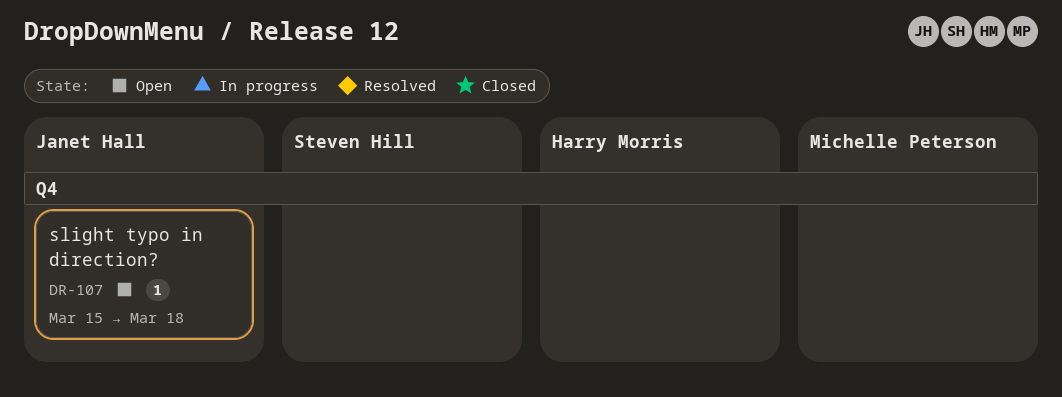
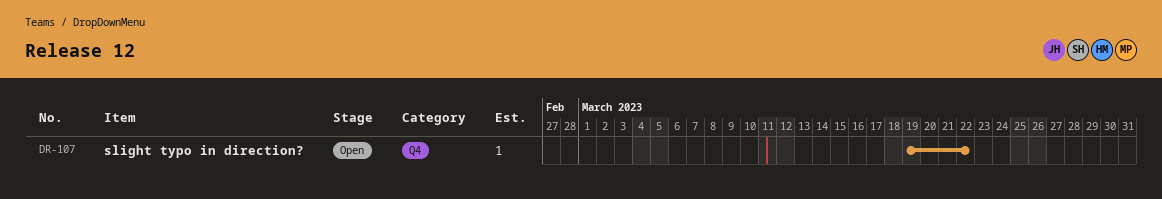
DR-107, start: Mar 15 -> Mar 19
DR-107, due: Mar 18 -> Mar 22

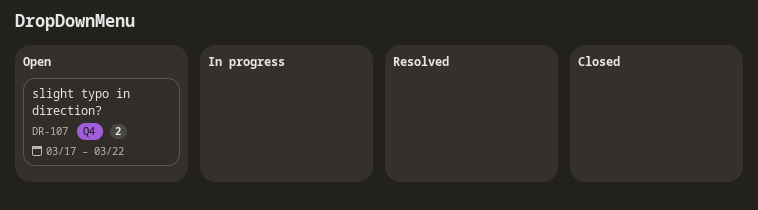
DR-107, estimate: 1 -> 2
DR-107, start: Mar 19 -> Mar 17

